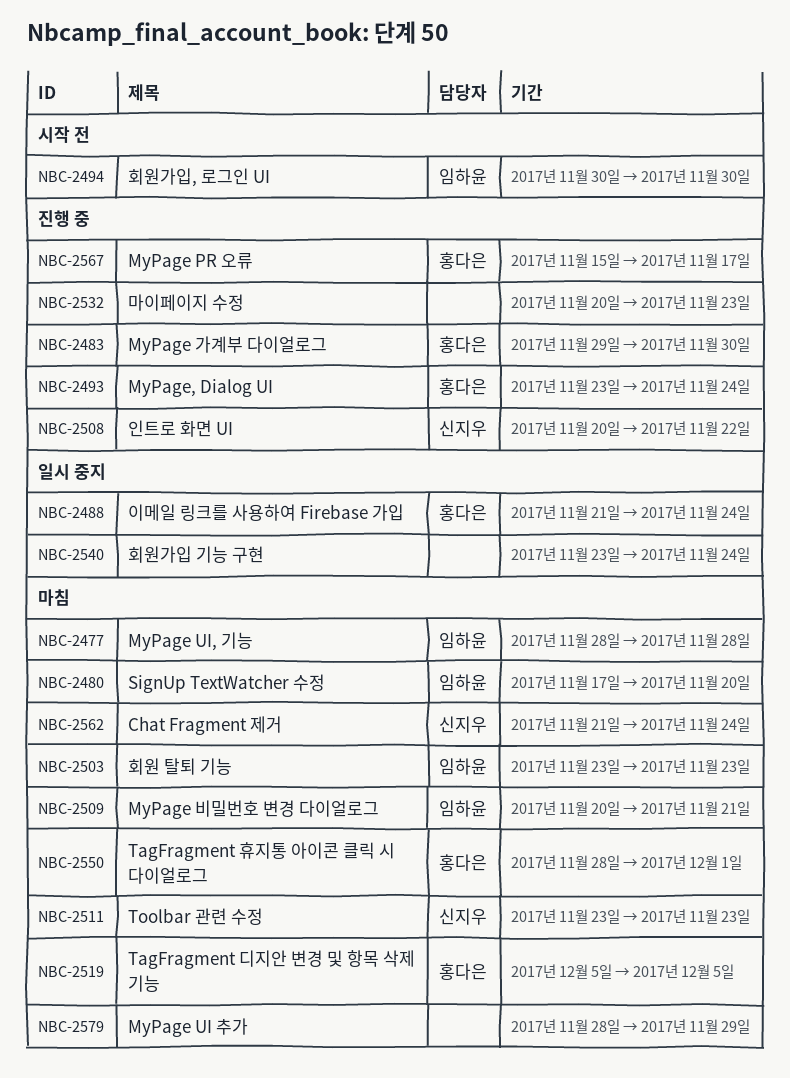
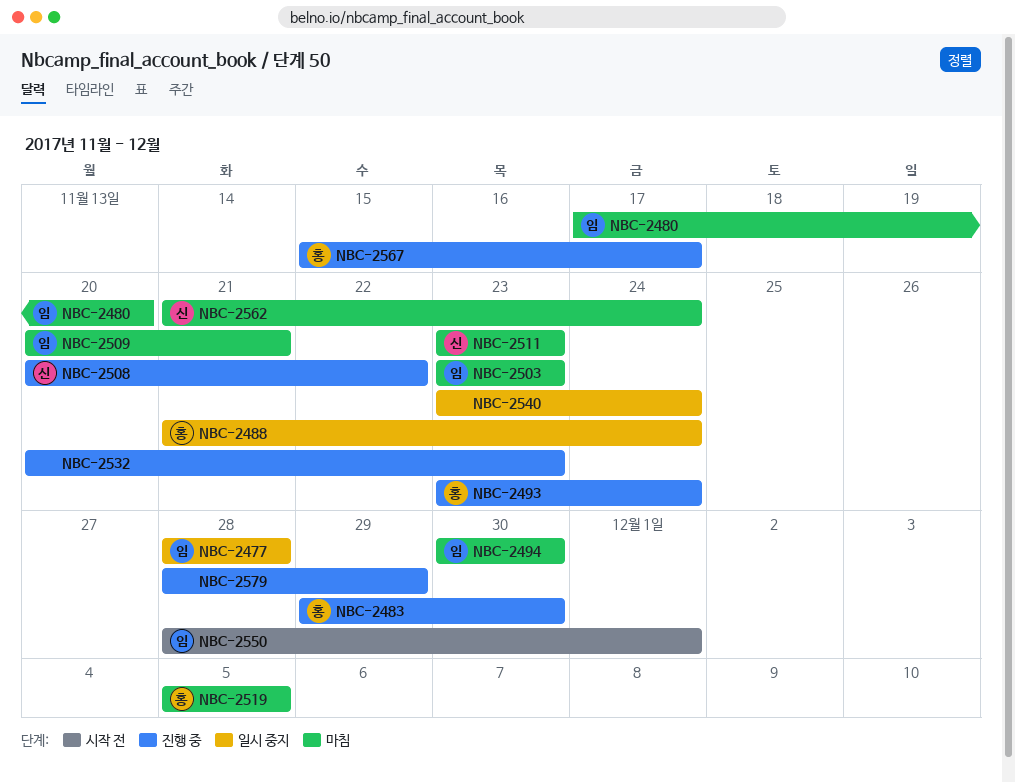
NBC-2477, status: 마침 -> 일시 중지
NBC-2494, status: 시작 전 -> 마침
NBC-2550, status: 마침 -> 시작 전
NBC-2550, owner: 홍다은 -> 임하윤
NBC-2579, status: 마침 -> 진행 중

